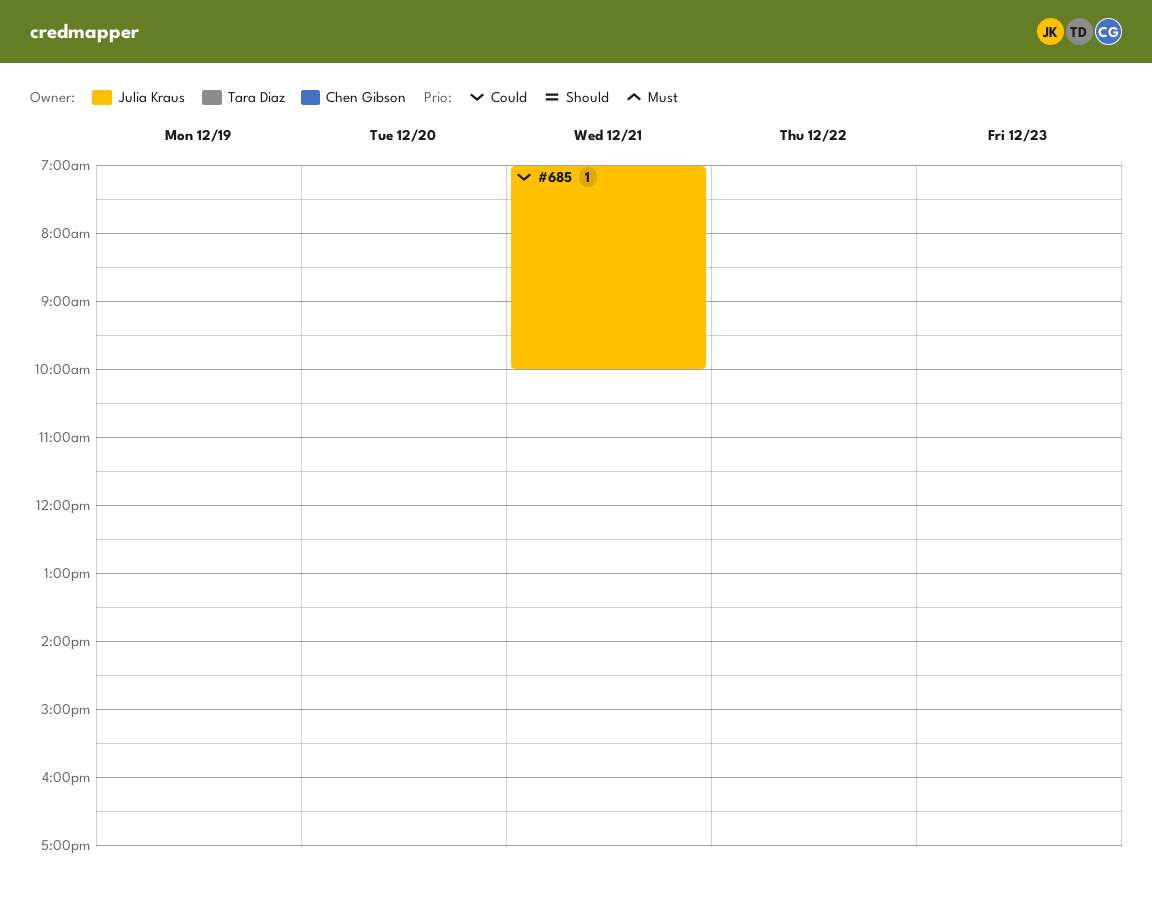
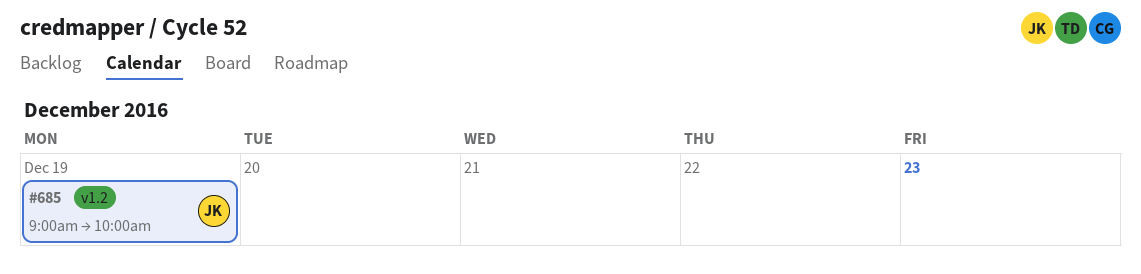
#685, day: Dec 21 -> Dec 19
#685, begins: 07:00 -> 09:00

